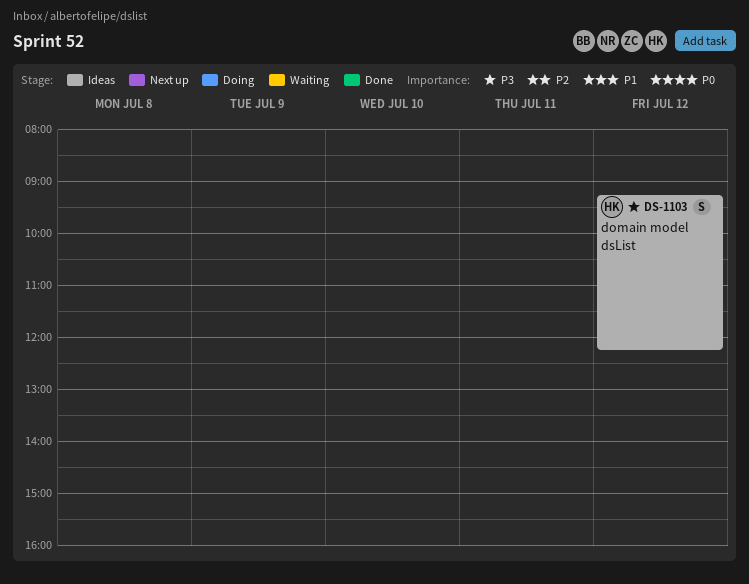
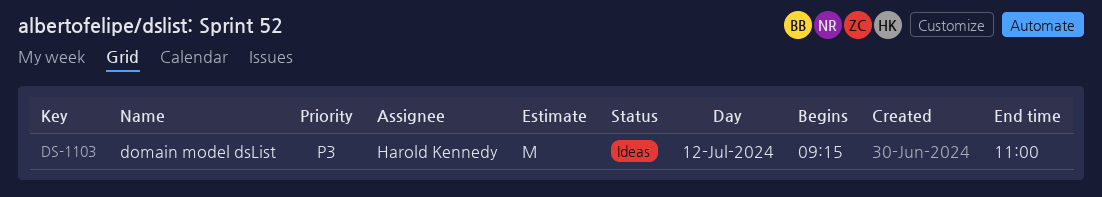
DS-1103, estimate: S -> M
DS-1103, ends: 12:15 -> 11:00

